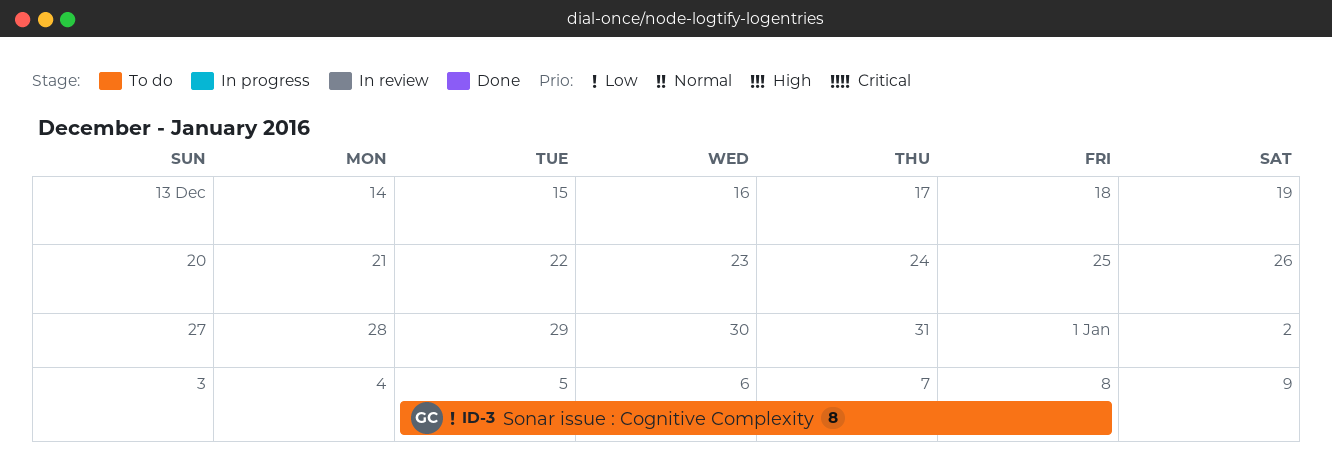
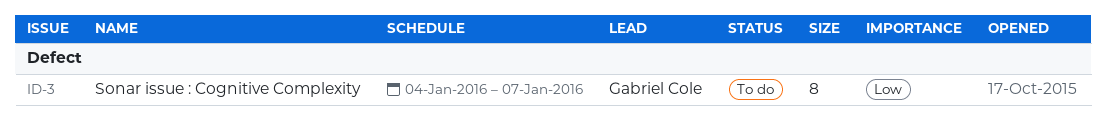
ID-3, start: Jan 5 -> Jan 4
ID-3, due: Jan 8 -> Jan 7

